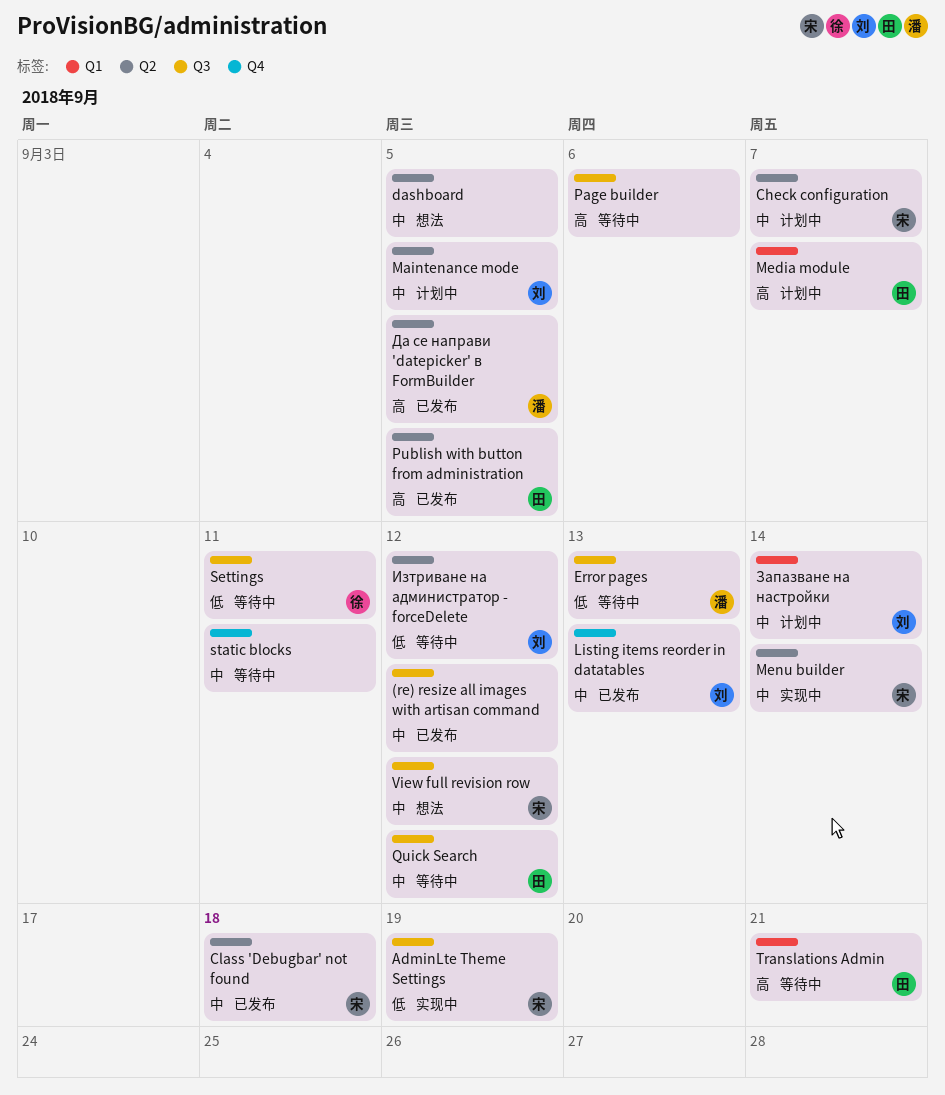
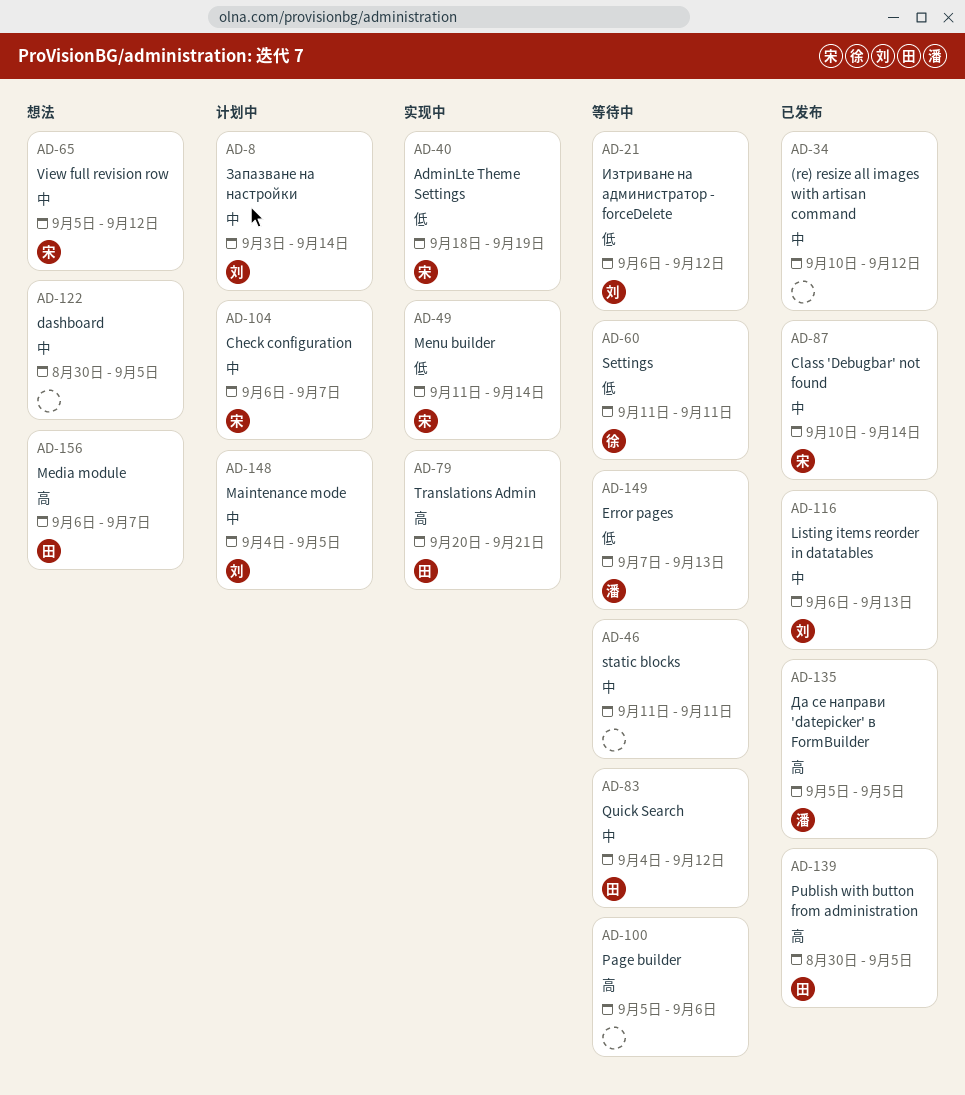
Class 'Debugbar' not found, due: Sep 18 -> Sep 14
Media module, status: 计划中 -> 想法
Menu builder, priority: 中 -> 低
Translations Admin, status: 等待中 -> 实现中

